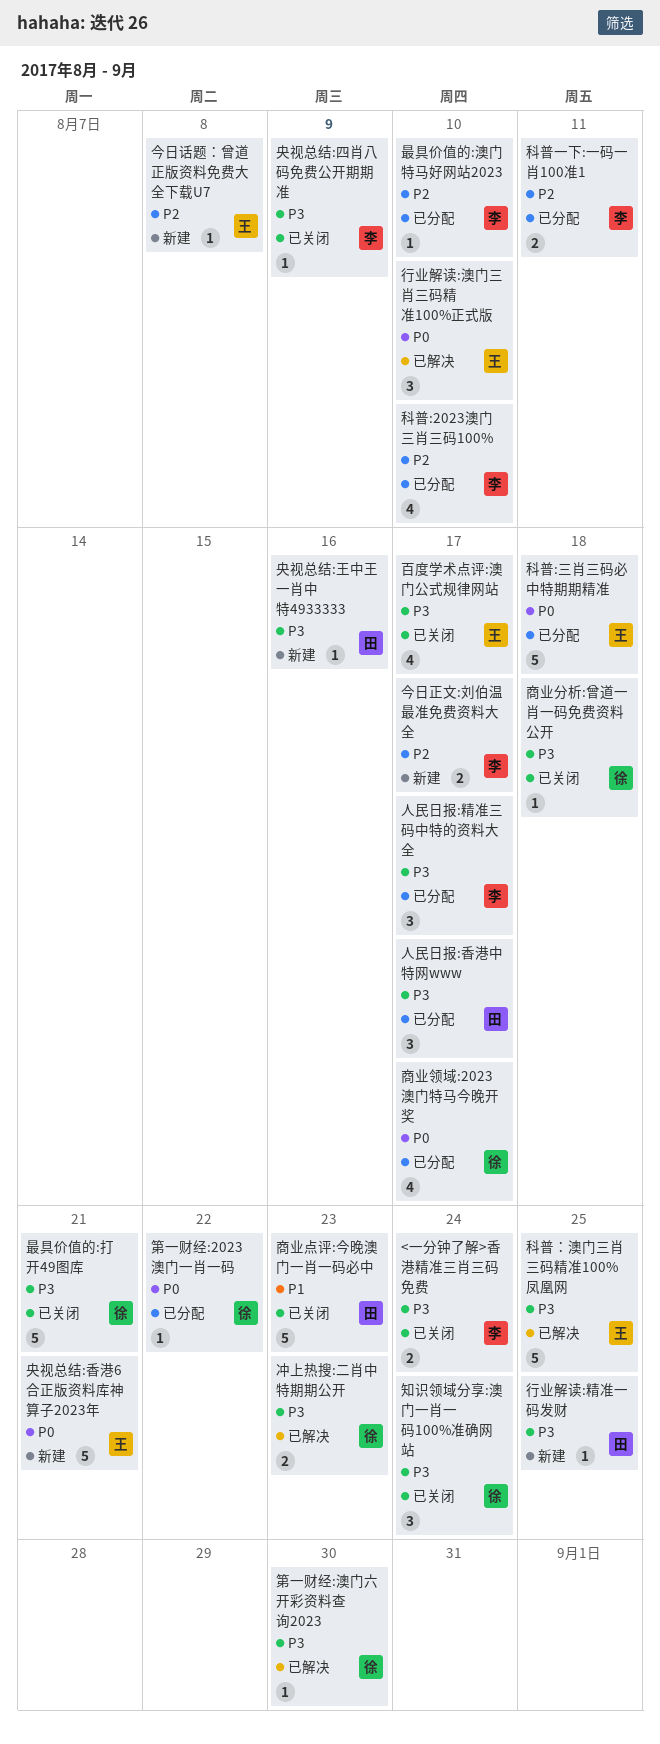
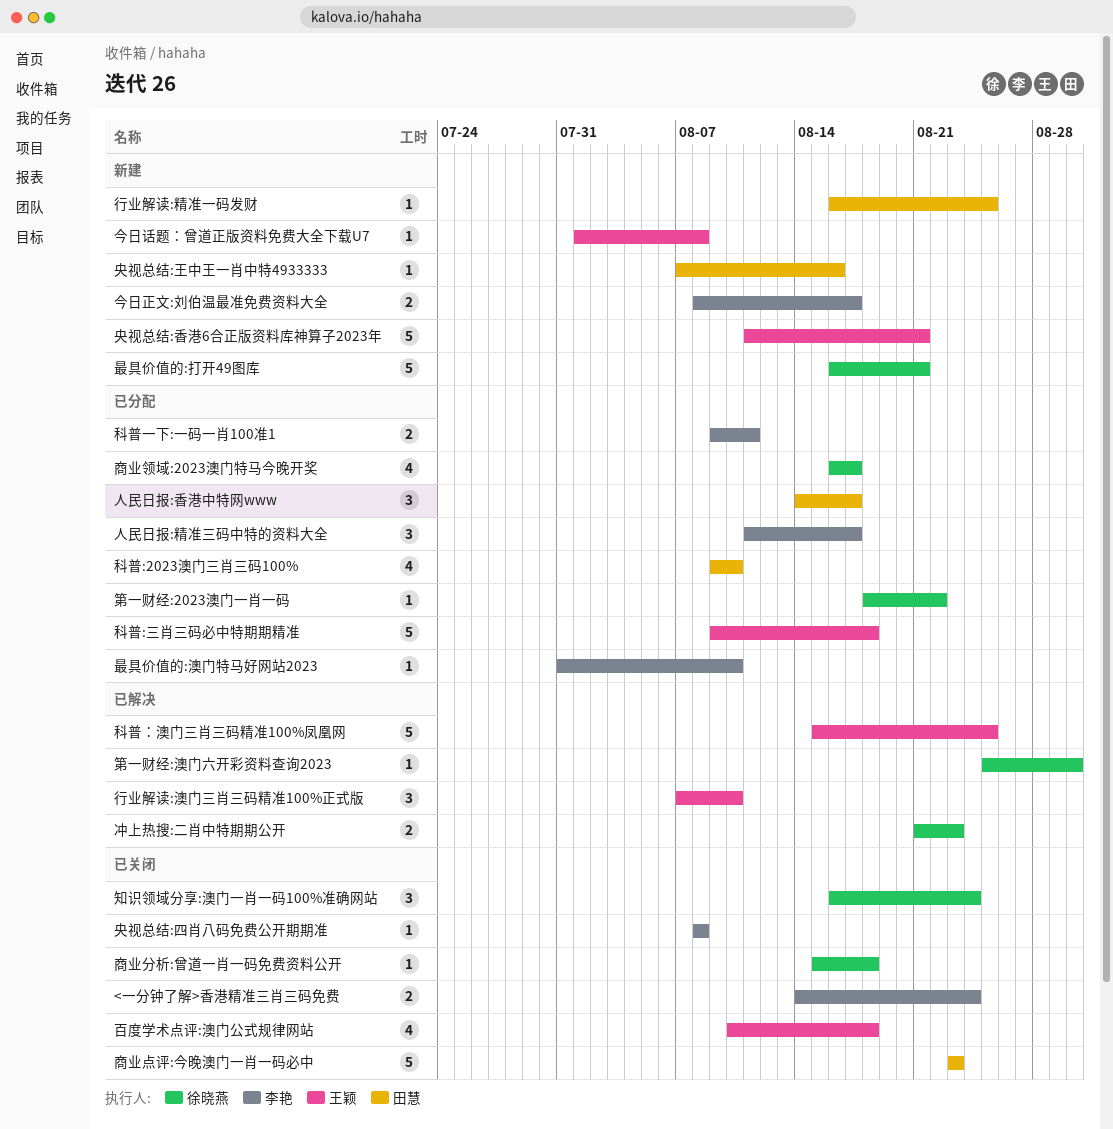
央视总结:四肖八码免费公开期期准, due: Aug 9 -> Aug 8
最具价值的:打开49图库, status: 已关闭 -> 新建
百度学术点评:澳门公式规律网站, due: Aug 17 -> Aug 18
科普:2023澳门三肖三码100%, owner: 李艳 -> 田慧

